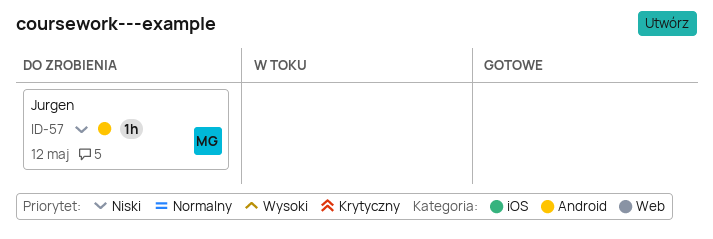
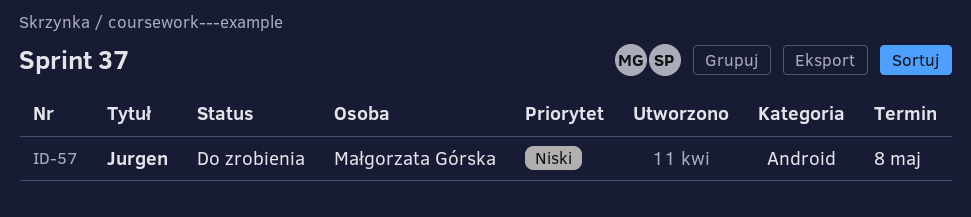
ID-57, due: May 12 -> May 8

